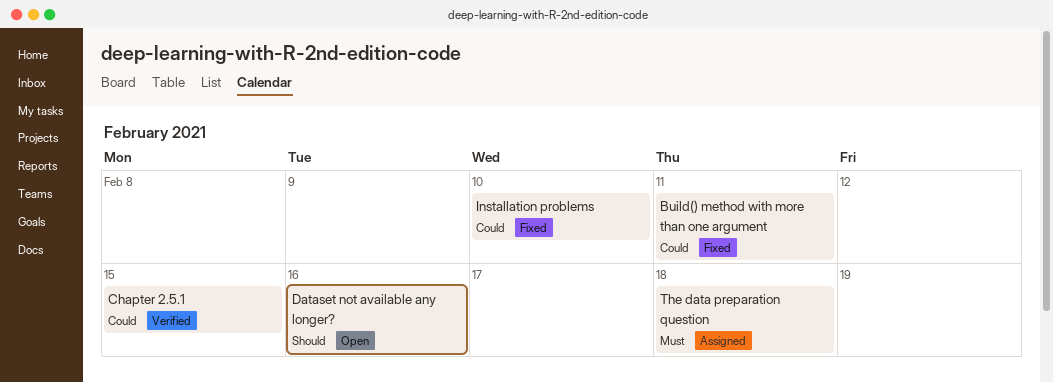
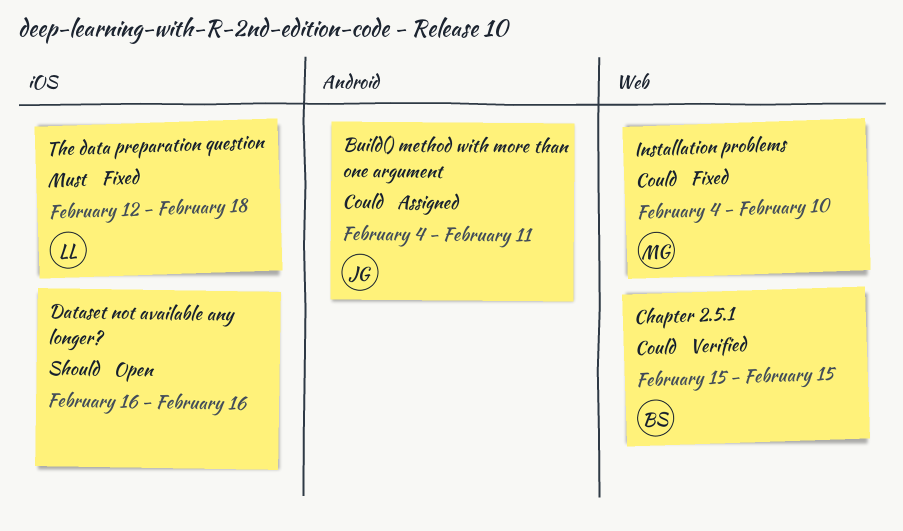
Build() method with more than one argument, status: Fixed -> Assigned
The data preparation question, status: Assigned -> Fixed

